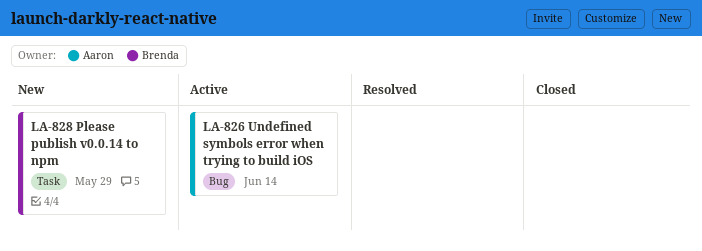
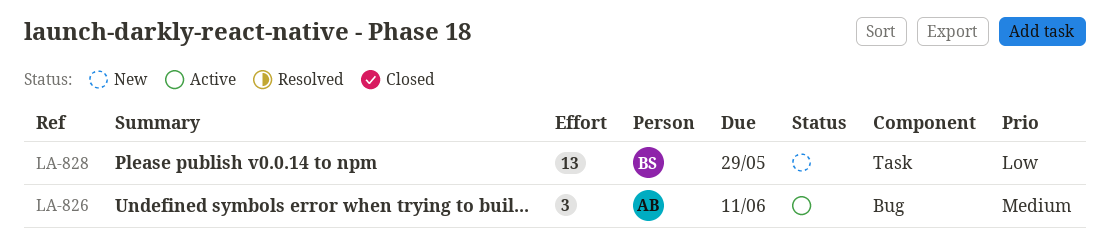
LA-826, due: Jun 14 -> Jun 11

